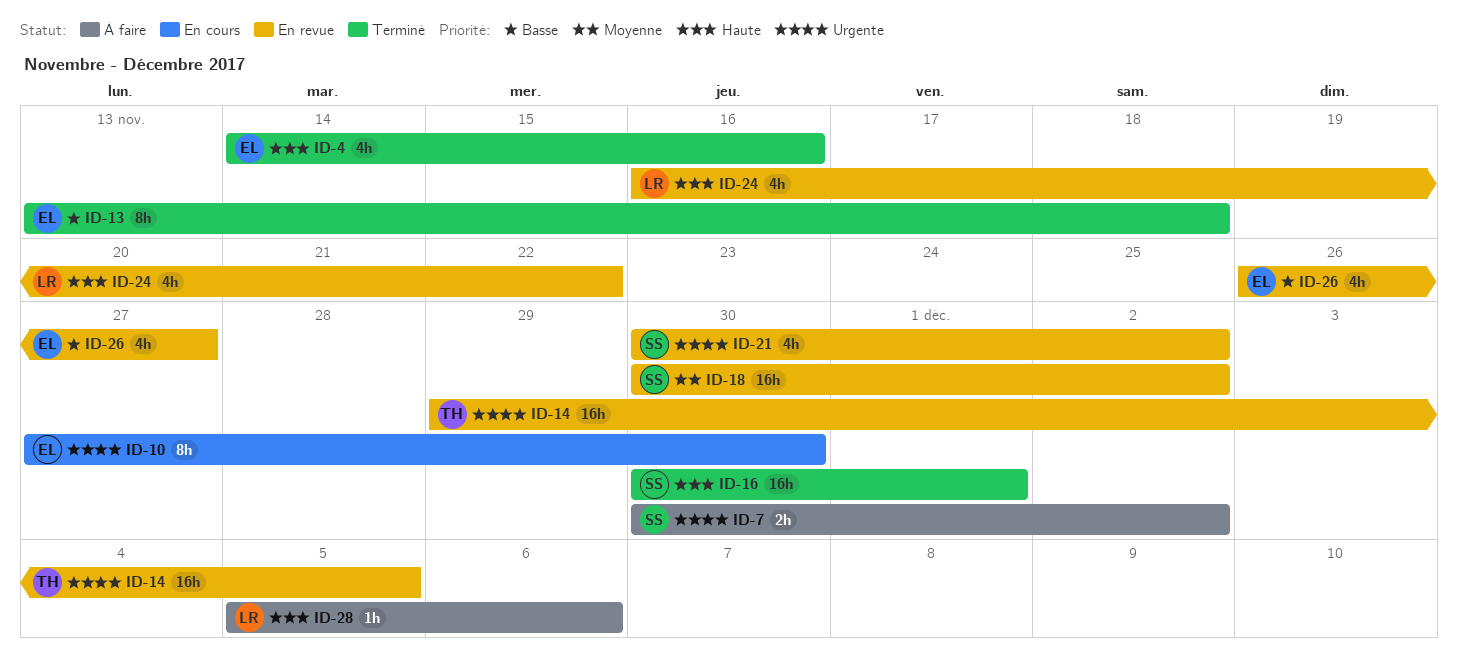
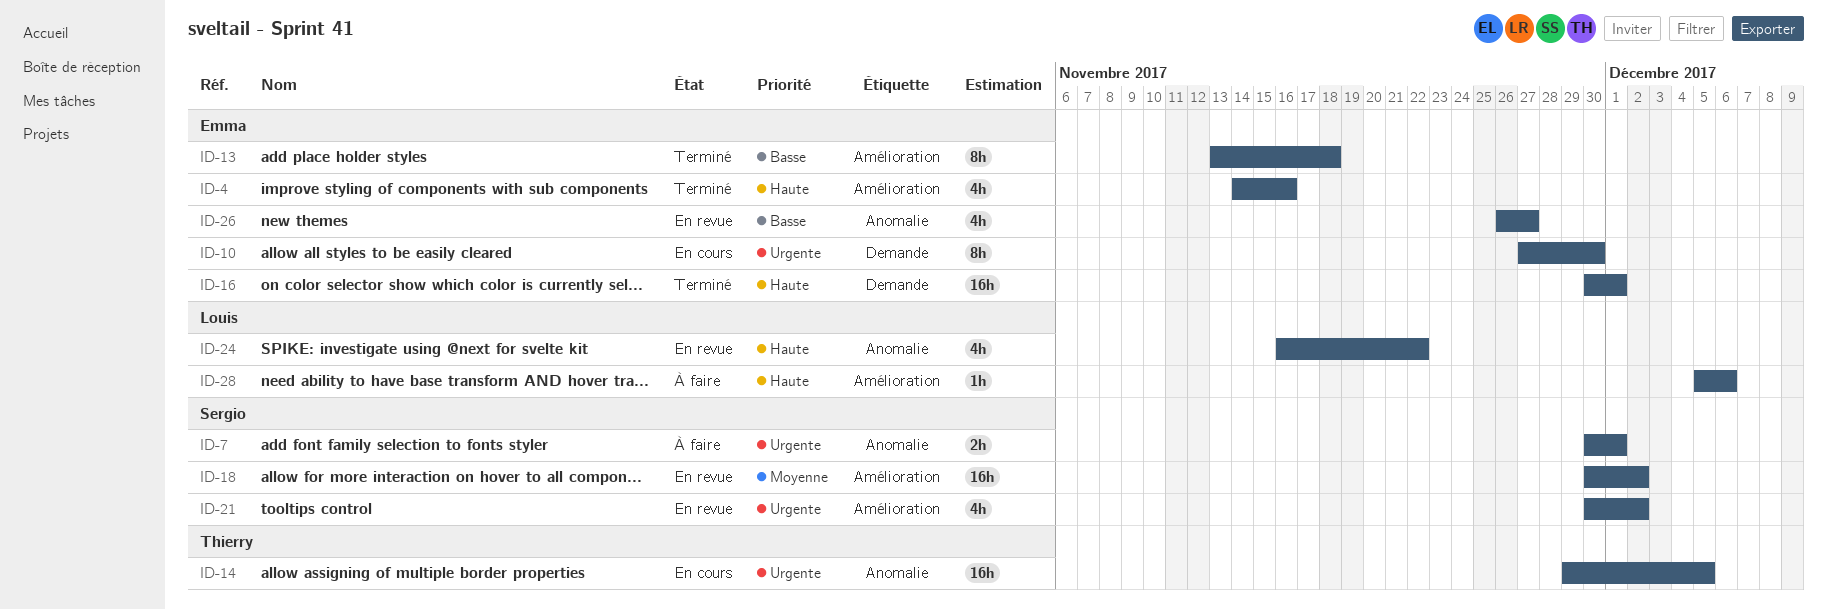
ID-7, due: Dec 2 -> Dec 1
ID-14, status: En revue -> En cours
ID-16, owner: Sergio -> Emma

